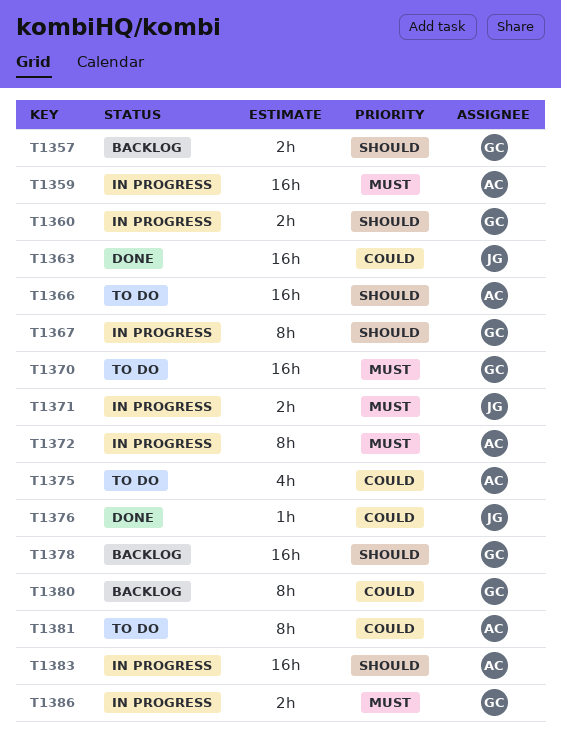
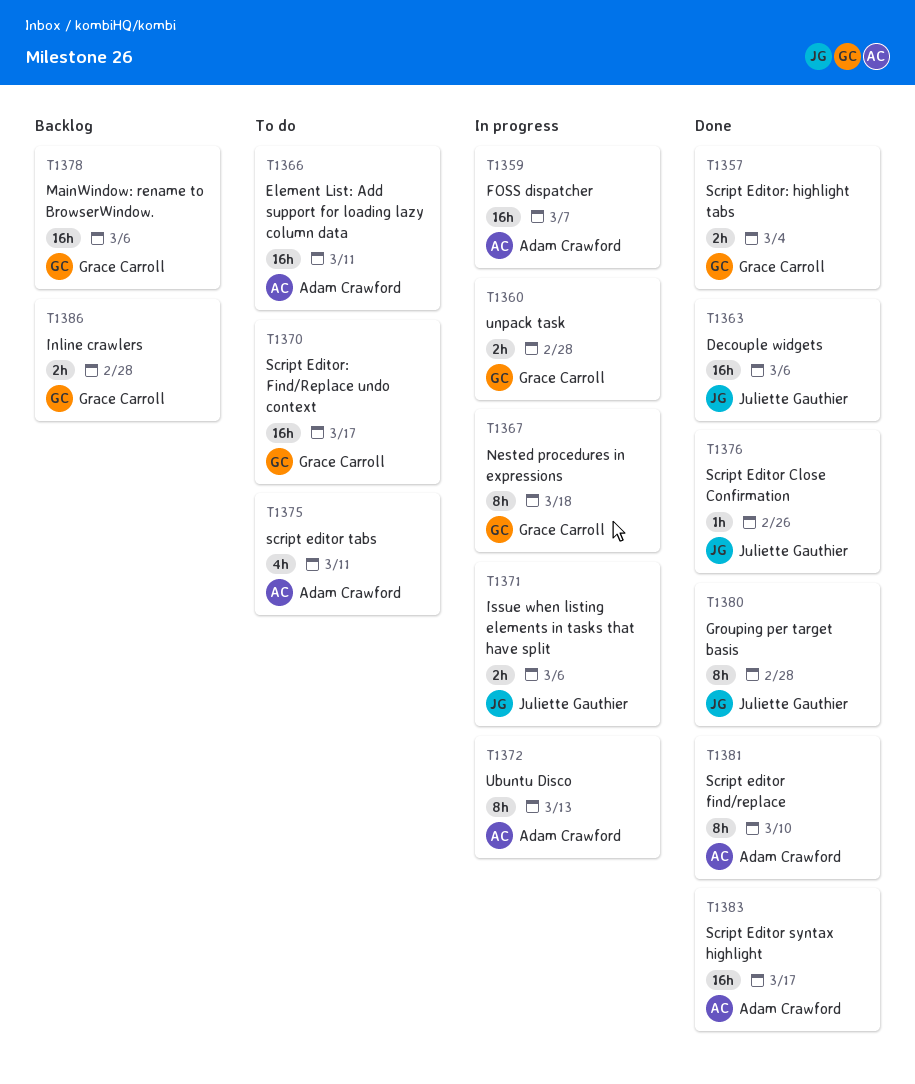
T1357, status: Backlog -> Done
T1380, status: Backlog -> Done
T1380, owner: Grace Carroll -> Juliette Gauthier
T1381, status: To do -> Done
T1383, status: In progress -> Done
T1386, status: In progress -> Backlog

